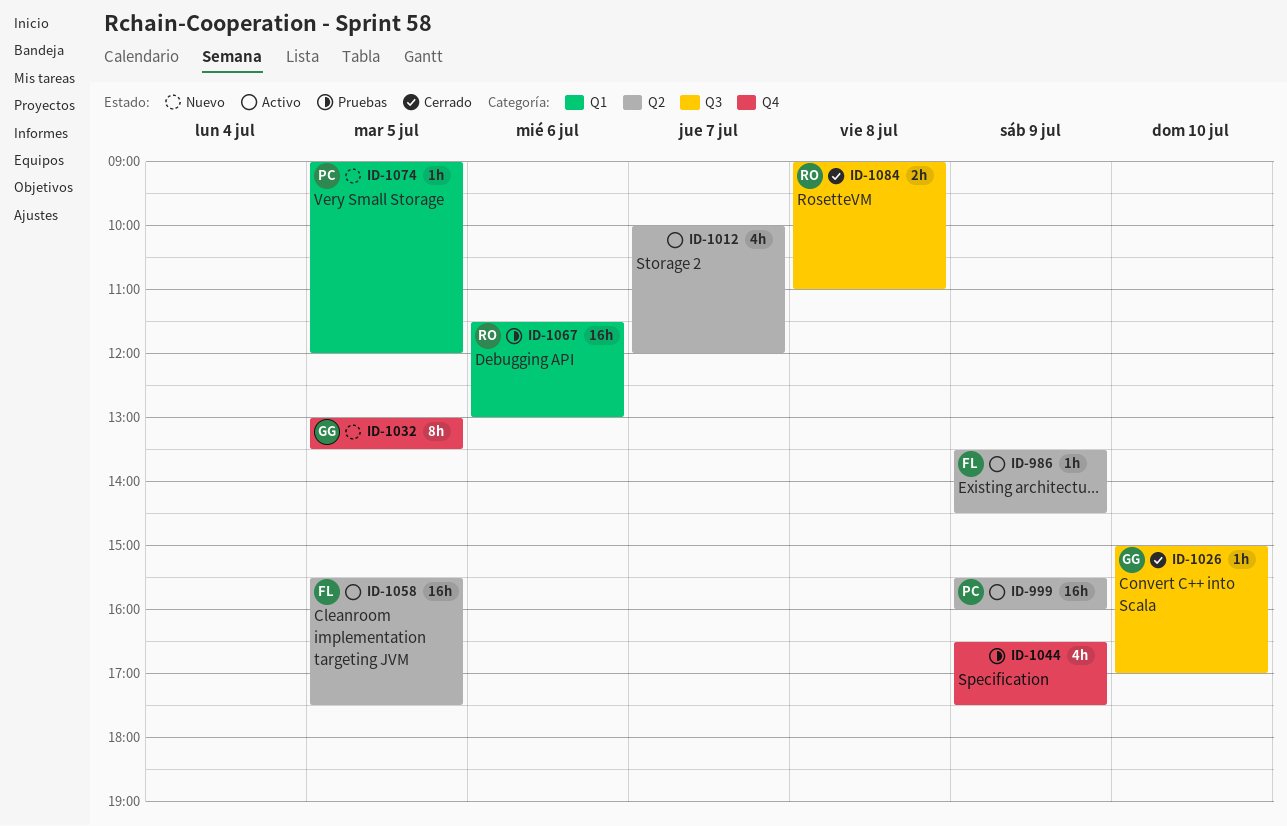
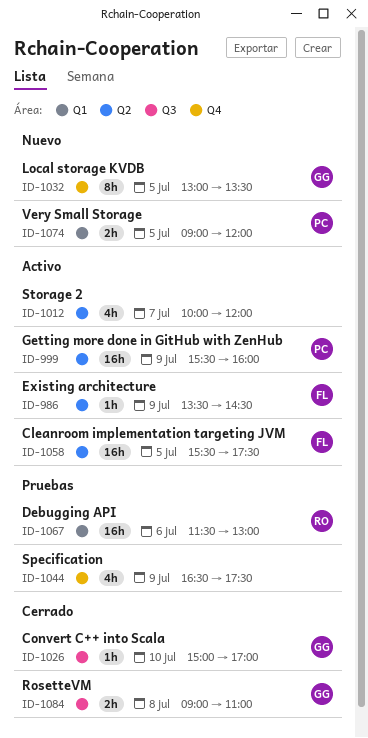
ID-1074, estimate: 1h -> 2h
ID-1084, owner: RO -> GG

